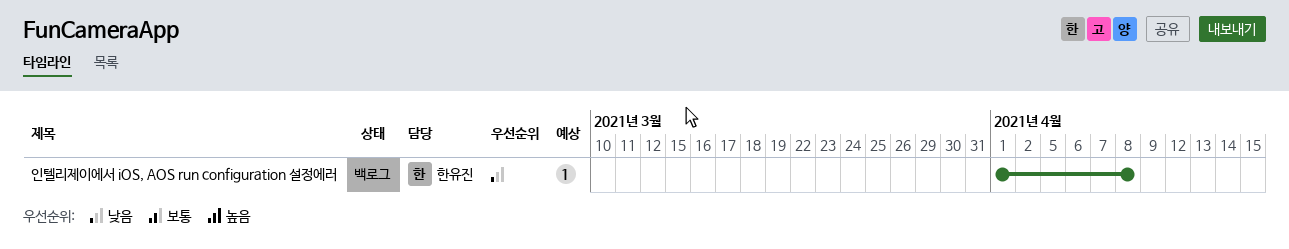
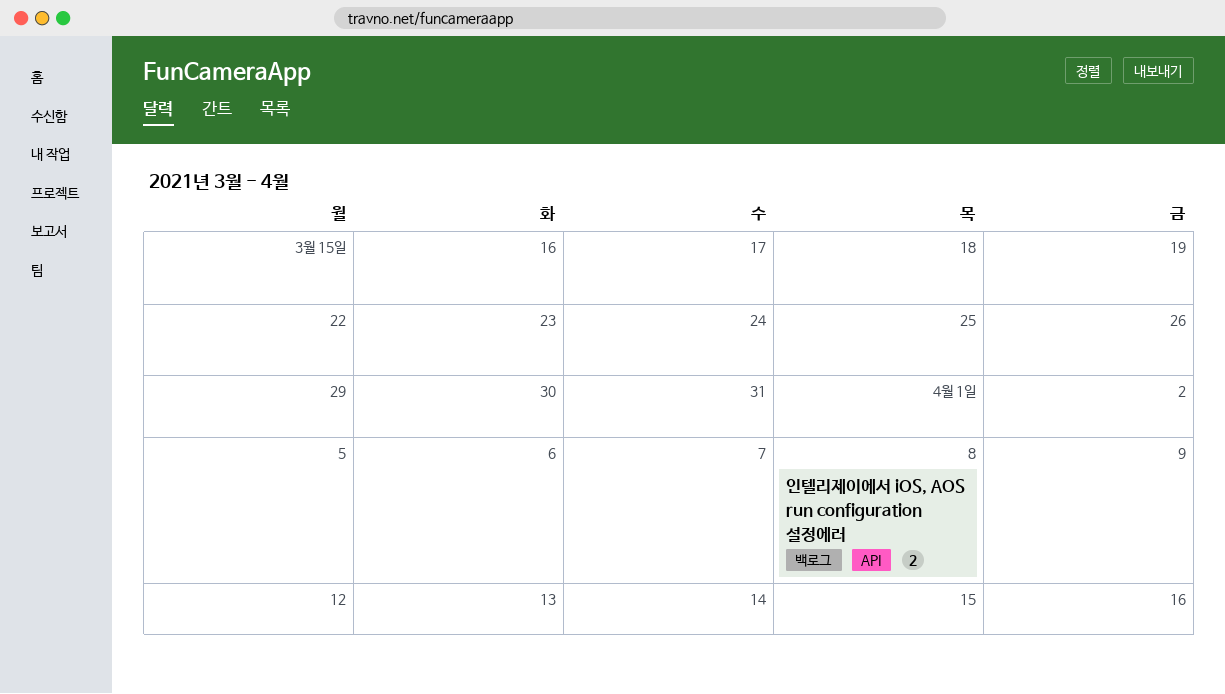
인텔리제이에서 iOS, AOS run configuration 설정에러, estimate: 1 -> 2

